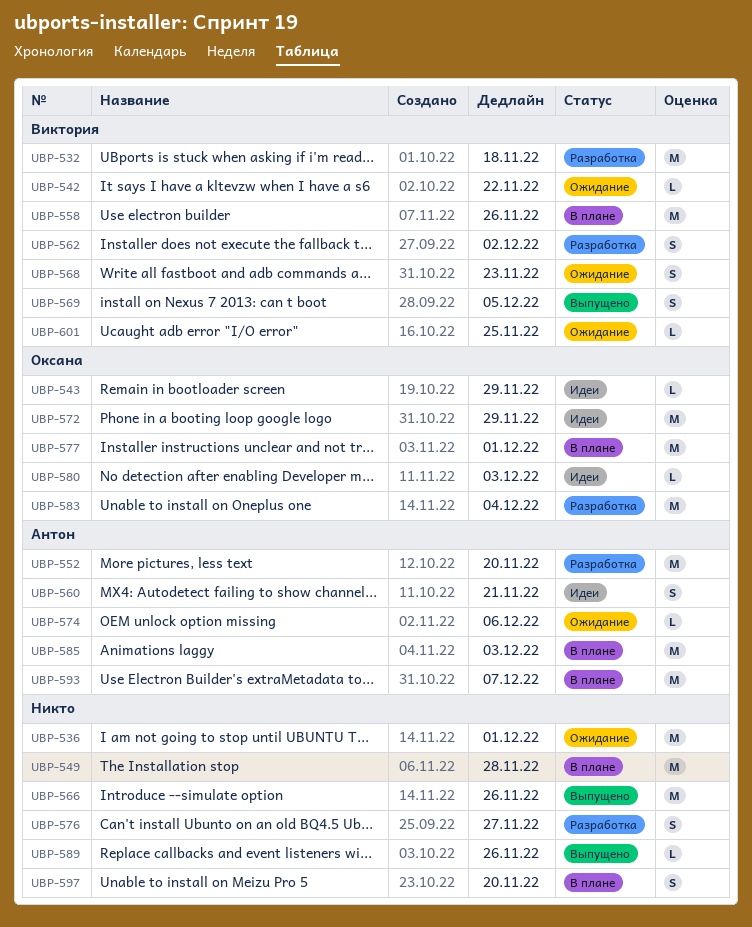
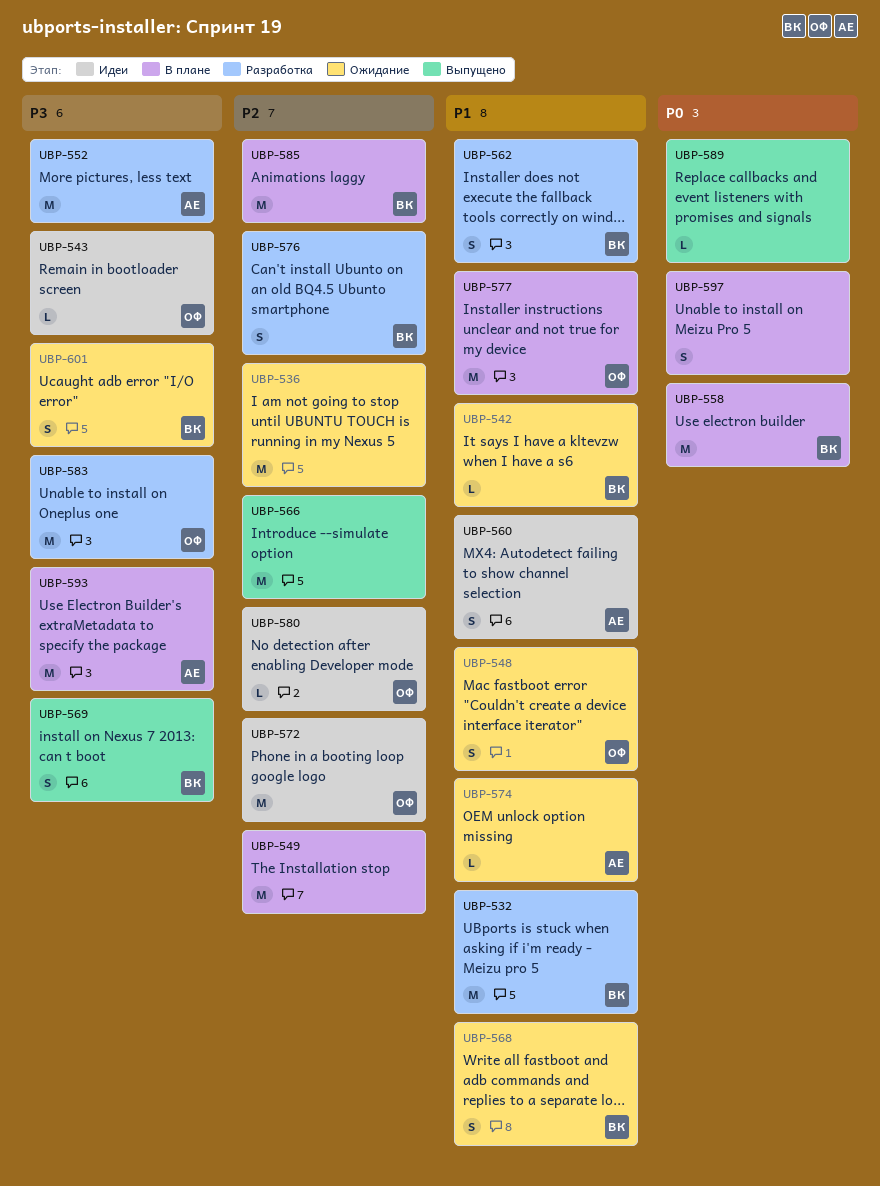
UBP-548: none -> present
UBP-576, owner: none -> Виктория
UBP-585, owner: Антон -> Виктория
UBP-601, estimate: L -> S

